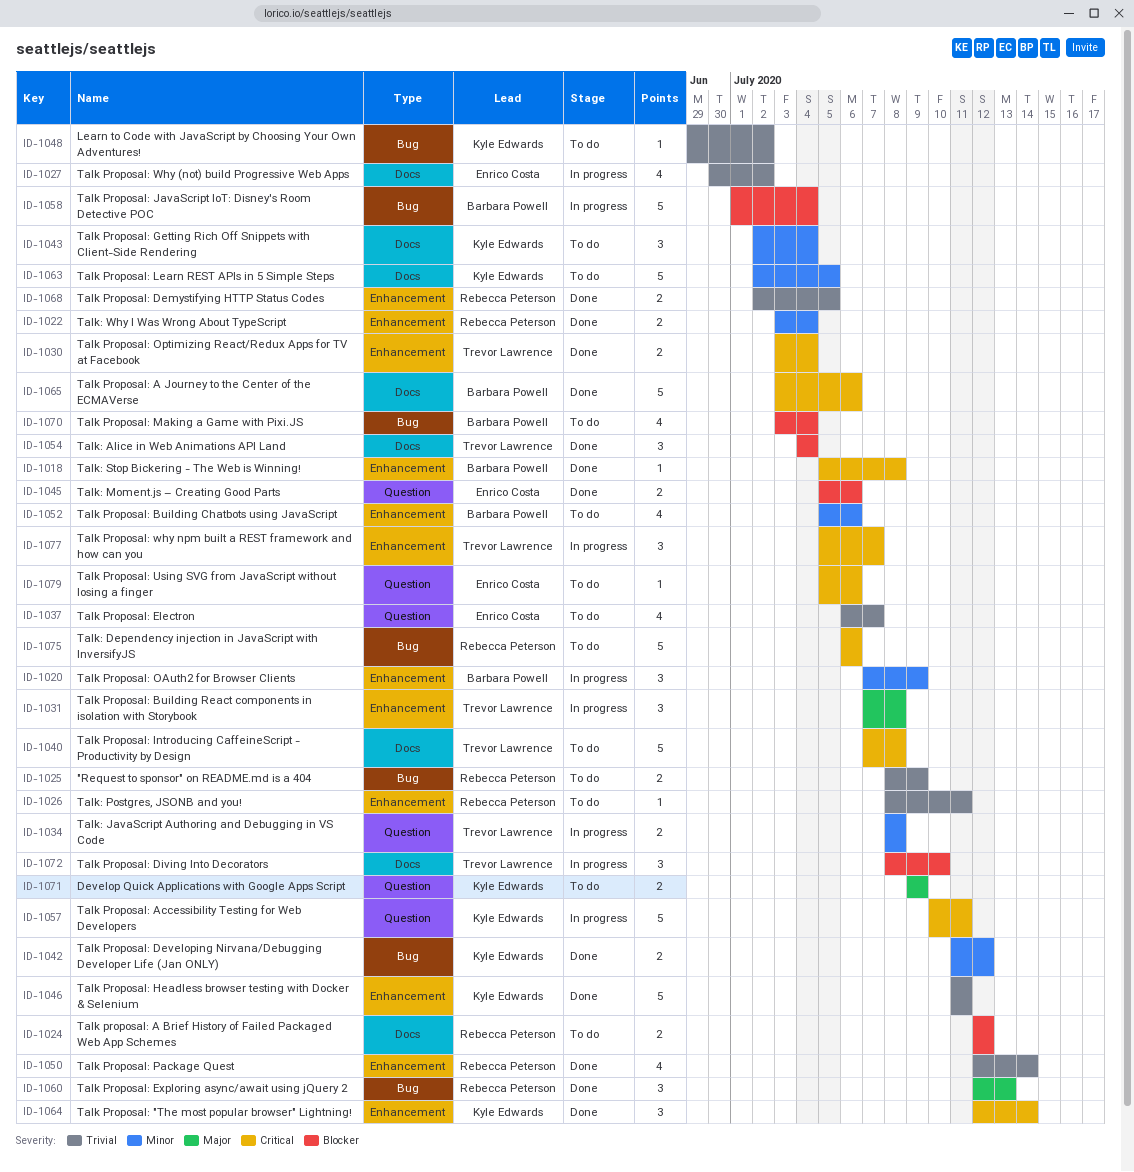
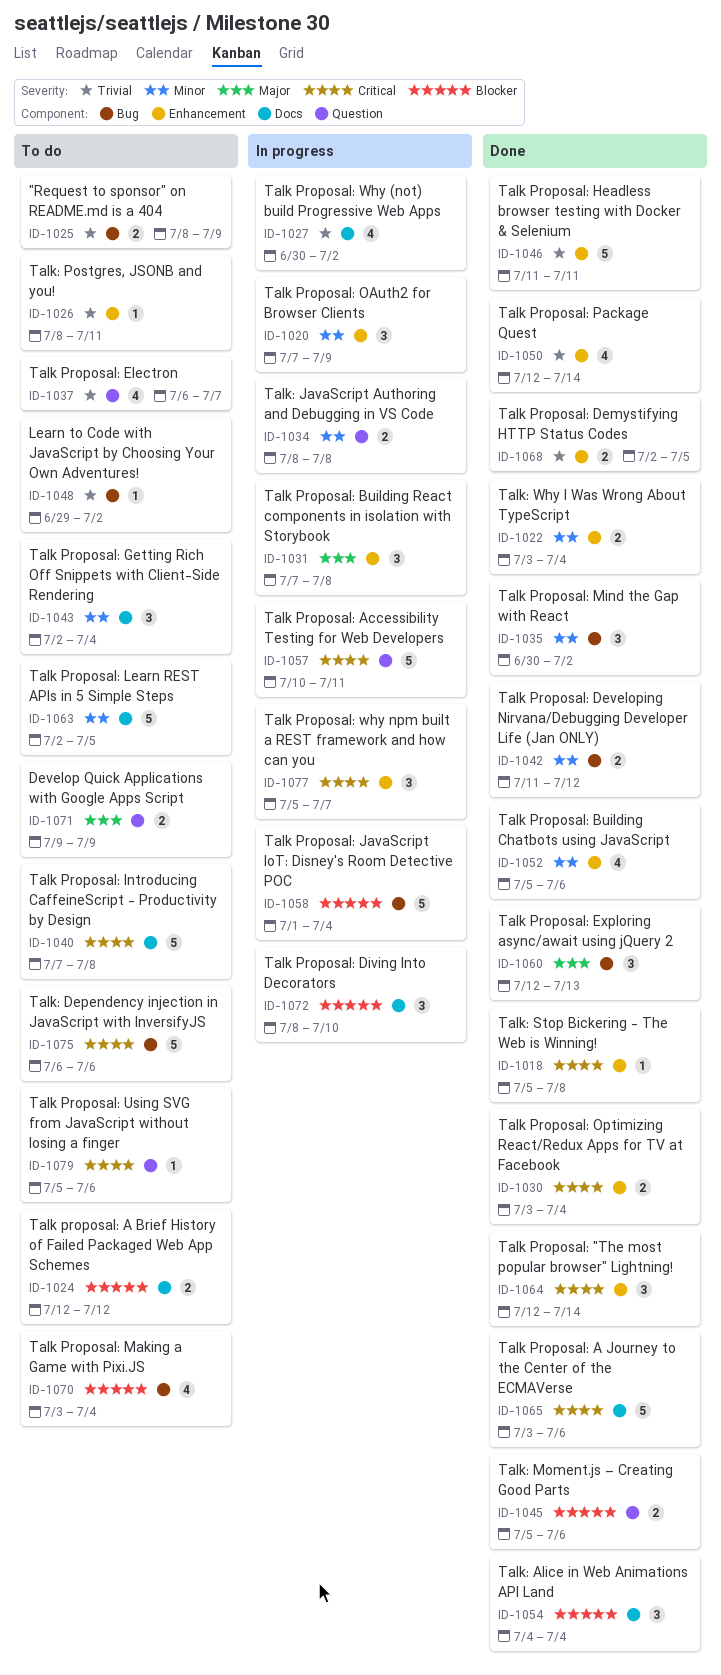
ID-1035: none -> present
ID-1052, status: To do -> Done

